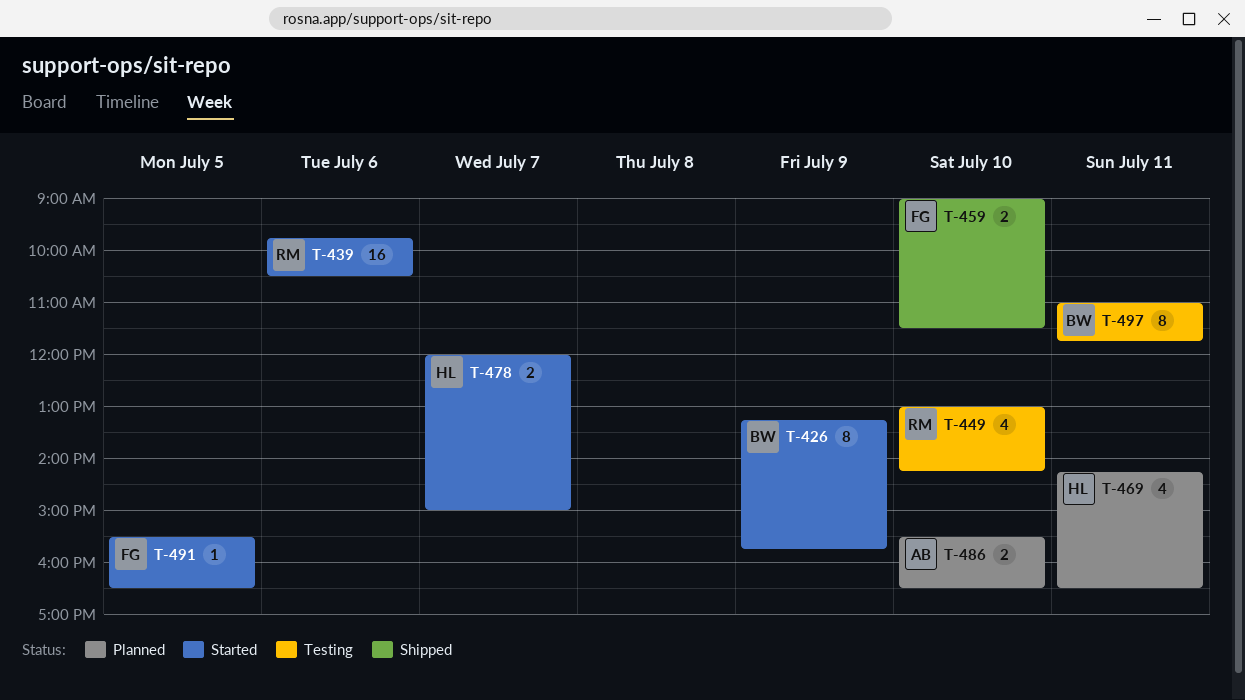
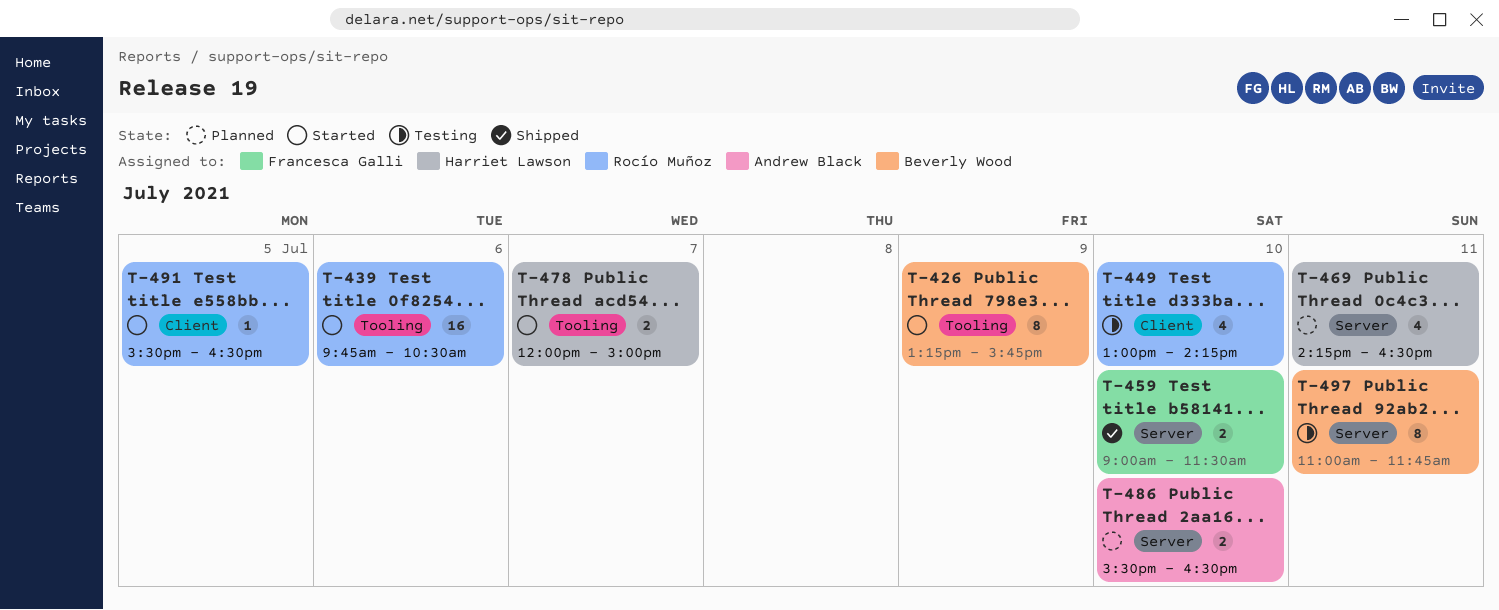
T-491, owner: Francesca Galli -> Rocío Muñoz

